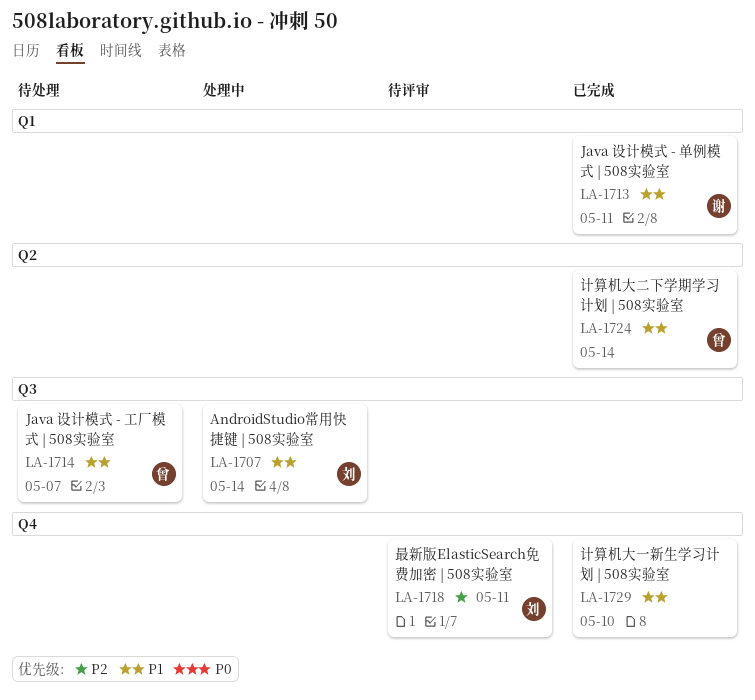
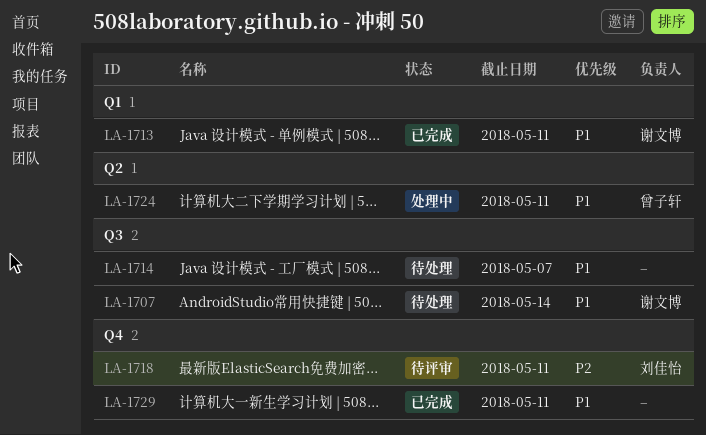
LA-1707, status: 处理中 -> 待处理
LA-1707, owner: 刘佳怡 -> 谢文博
LA-1714, owner: 曾子轩 -> none
LA-1724, status: 已完成 -> 处理中
LA-1724, due: May 14 -> May 11
LA-1729, due: May 10 -> May 11

